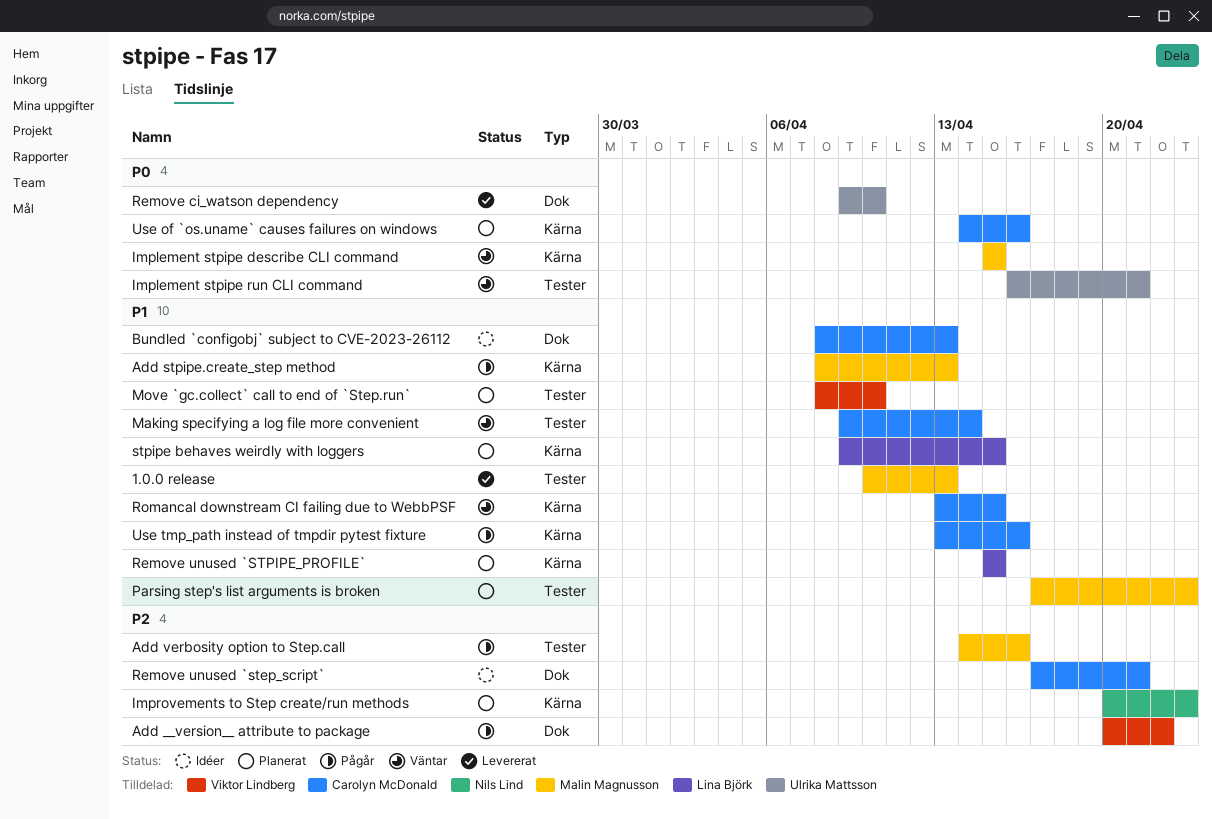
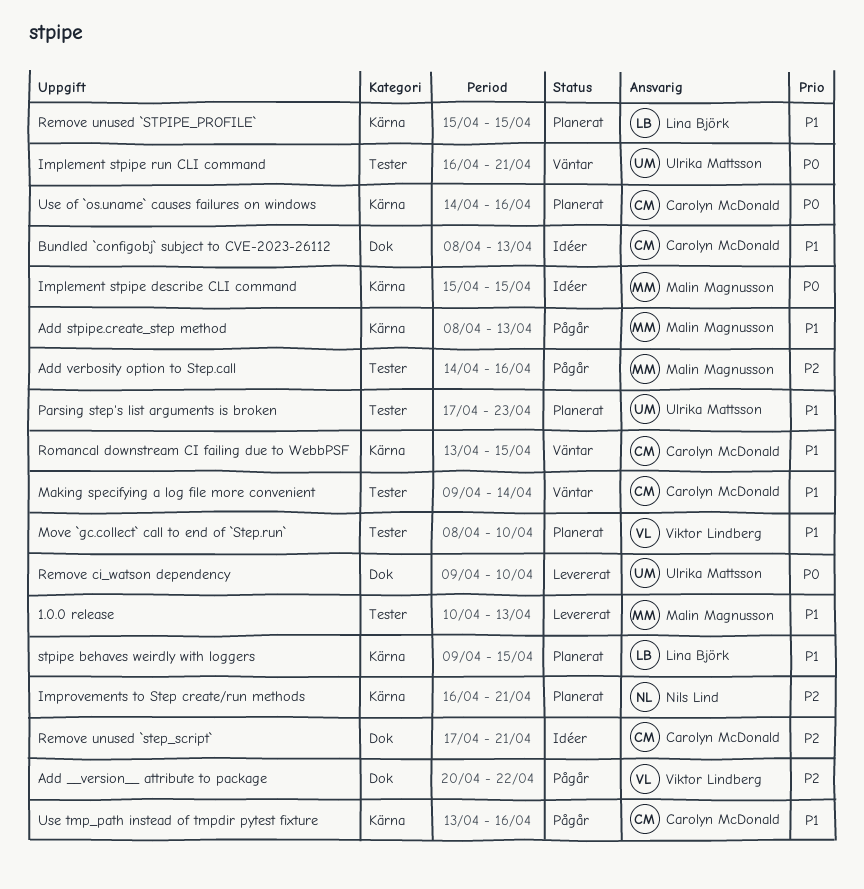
Implement stpipe describe CLI command, status: Väntar -> Idéer
Improvements to Step create/run methods, start: Apr 20 -> Apr 16
Improvements to Step create/run methods, due: Apr 23 -> Apr 21
Parsing step's list arguments is broken, owner: Malin Magnusson -> Ulrika Mattsson

